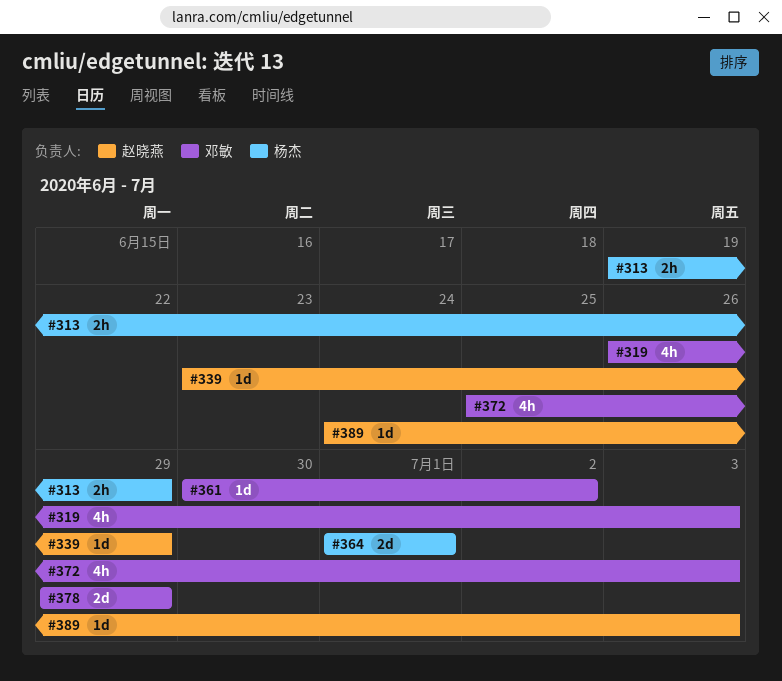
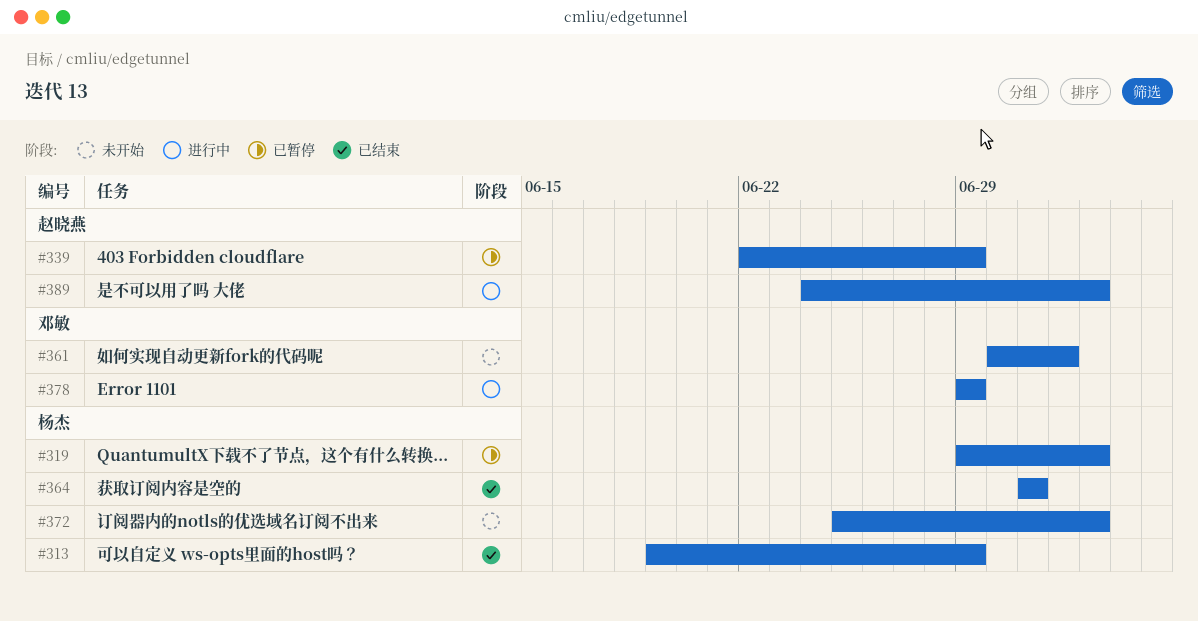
#319, owner: 邓敏 -> 杨杰
#319, start: Jun 26 -> Jun 29
#339, start: Jun 23 -> Jun 22
#372, owner: 邓敏 -> 杨杰

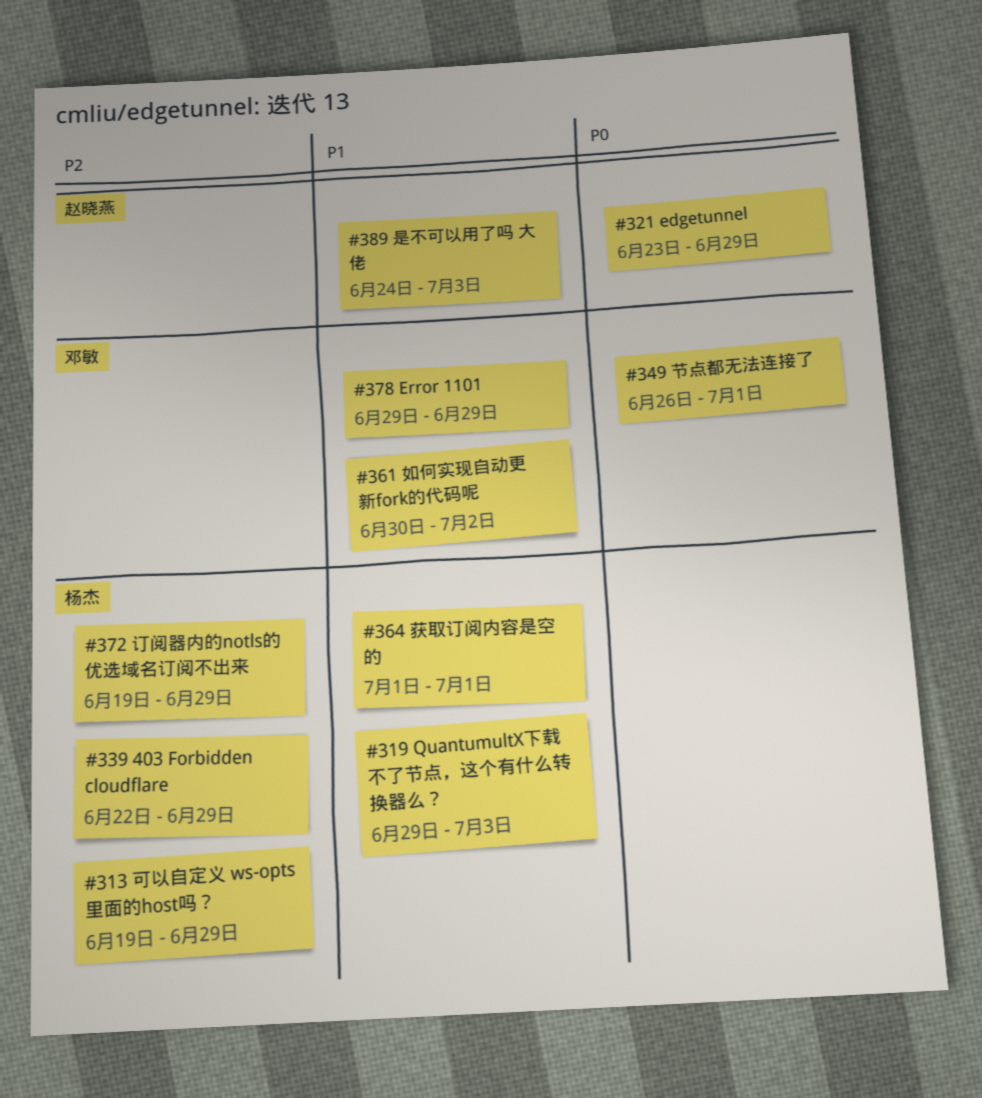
#321: none -> present
#339, owner: 赵晓燕 -> 杨杰
#349: none -> present
#372, start: Jun 25 -> Jun 19
#372, due: Jul 3 -> Jun 29

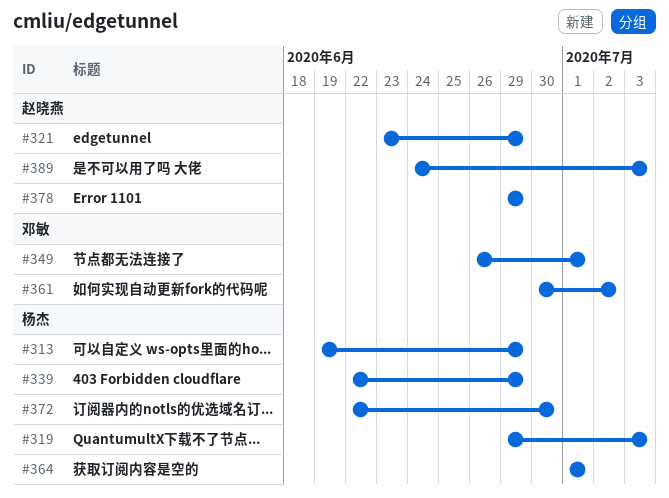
#372, start: Jun 19 -> Jun 22
#372, due: Jun 29 -> Jun 30
#378, owner: 邓敏 -> 赵晓燕

